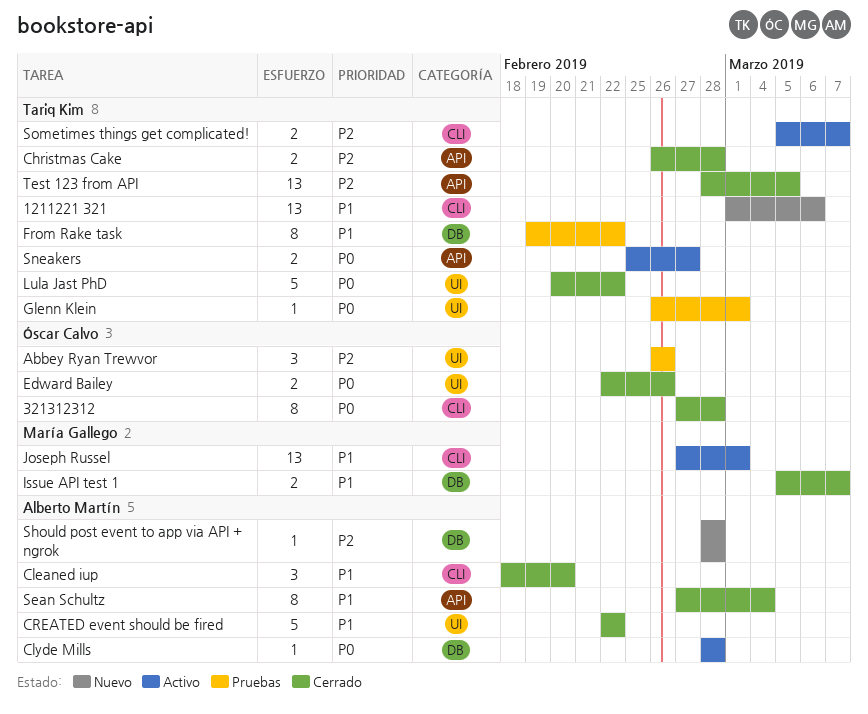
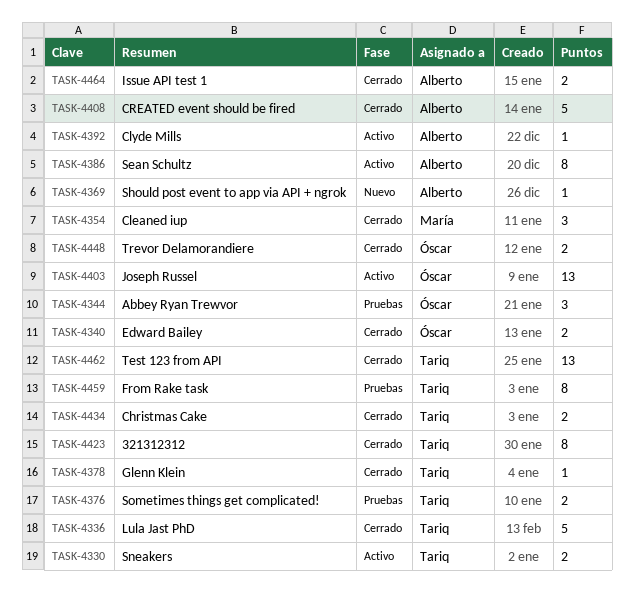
1211221 321: present -> none
321312312, owner: Óscar Calvo -> Tariq Kim
Cleaned iup, owner: Alberto Martín -> María Gallego
Glenn Klein, status: Pruebas -> Cerrado
Issue API test 1, owner: María Gallego -> Alberto Martín
Joseph Russel, owner: María Gallego -> Óscar Calvo
Sean Schultz, status: Cerrado -> Activo
Sometimes things get complicated!, status: Activo -> Pruebas
Trevor Delamorandiere: none -> present

